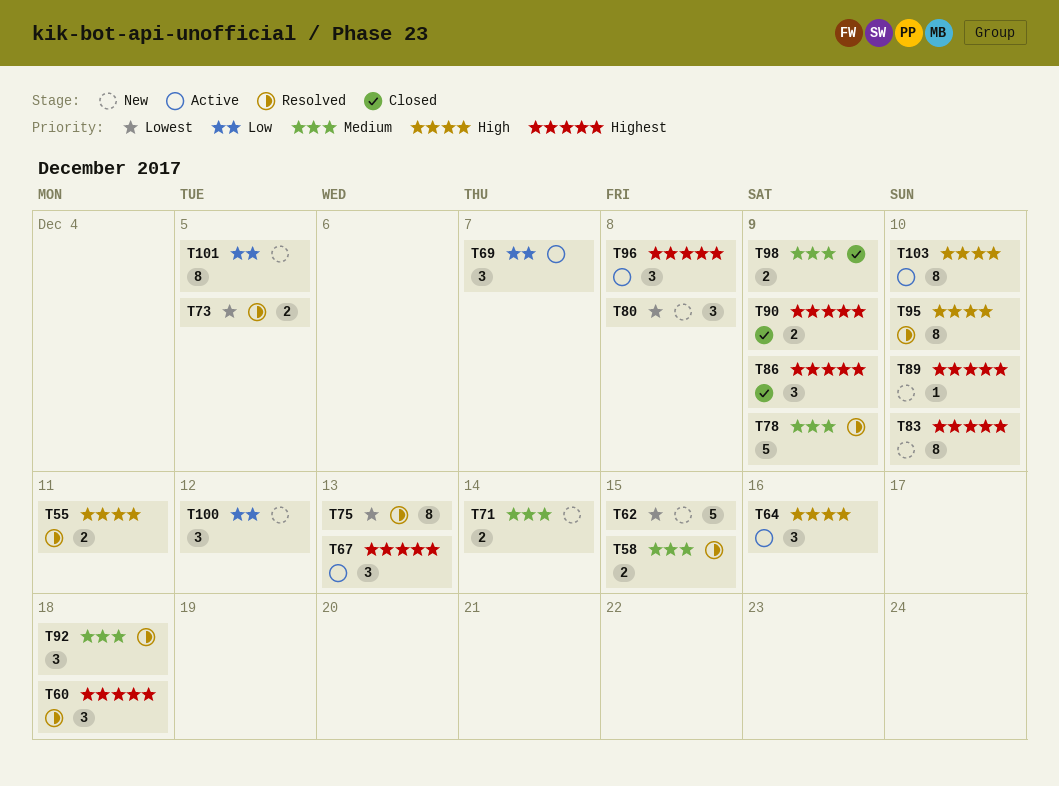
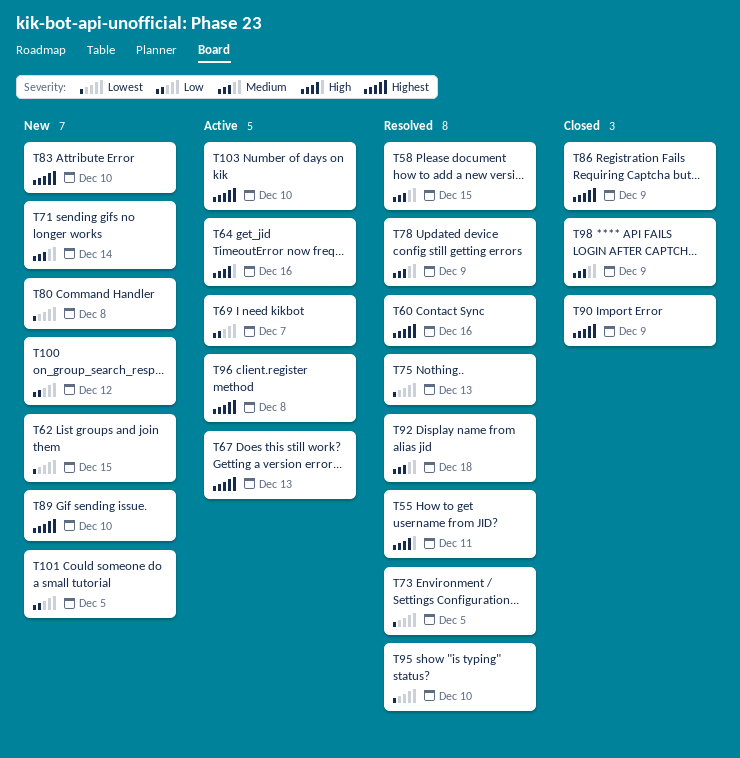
T60, due: Dec 18 -> Dec 16
T95, priority: High -> Lowest
T103, priority: High -> Highest

